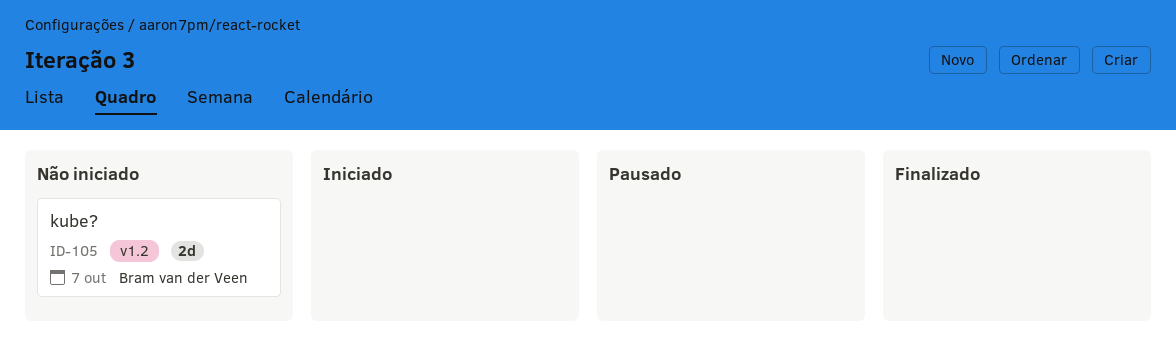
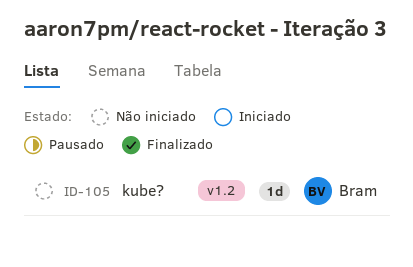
ID-105, estimate: 2d -> 1d

